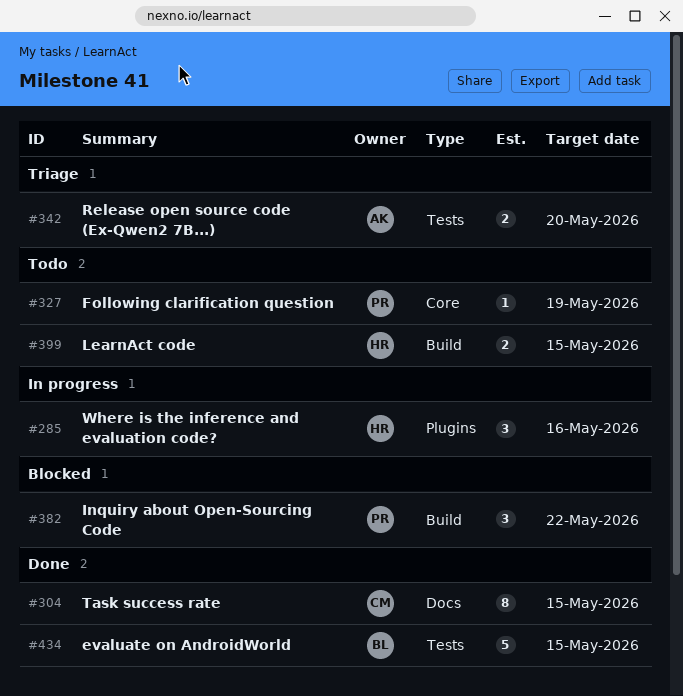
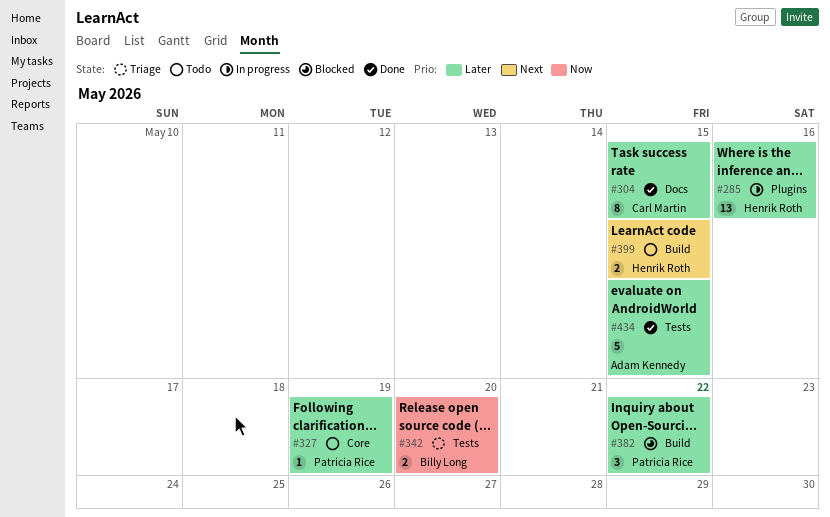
#285, estimate: 3 -> 13
#342, owner: Adam Kennedy -> Billy Long
#434, owner: Billy Long -> Adam Kennedy

